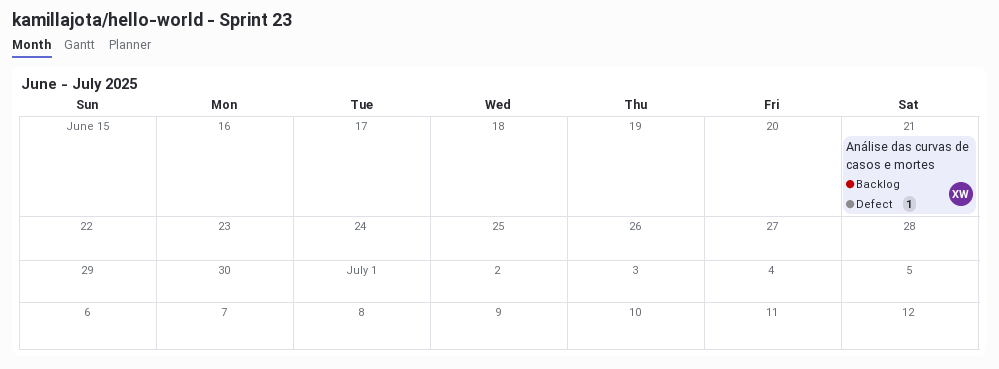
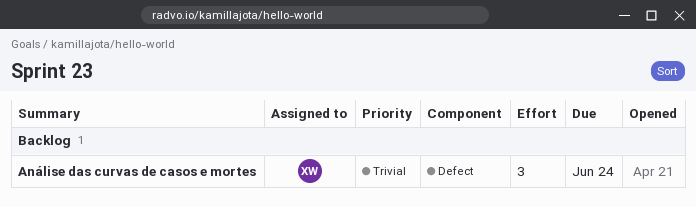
Análise das curvas de casos e mortes, estimate: 1 -> 3
Análise das curvas de casos e mortes, due: Jun 21 -> Jun 24

